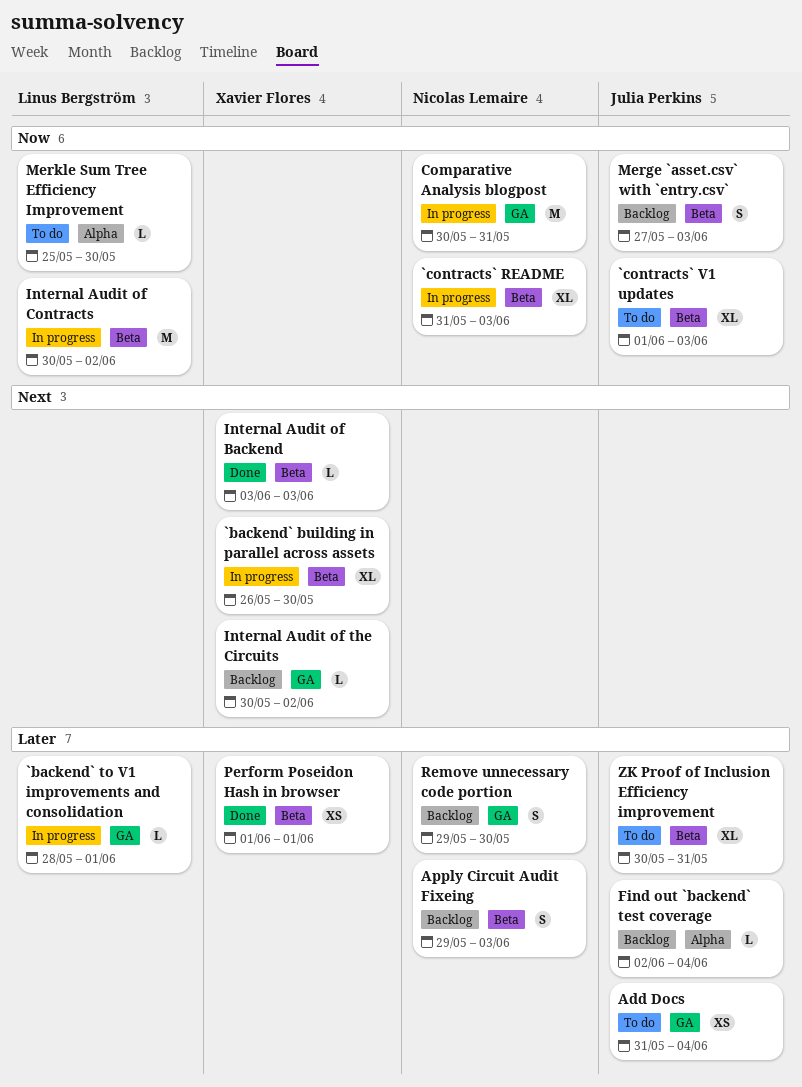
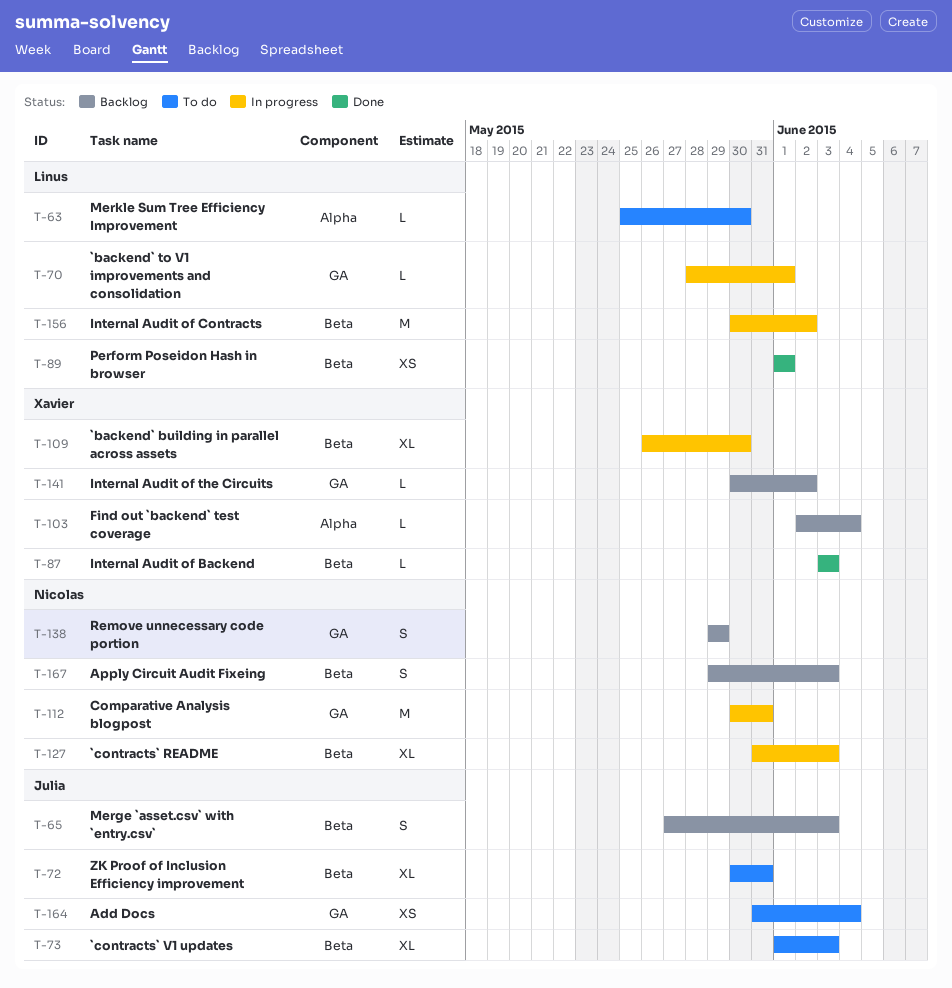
Find out `backend` test coverage, owner: Julia Perkins -> Xavier Flores
Perform Poseidon Hash in browser, owner: Xavier Flores -> Linus Bergström
Remove unnecessary code portion, due: May 30 -> May 29

